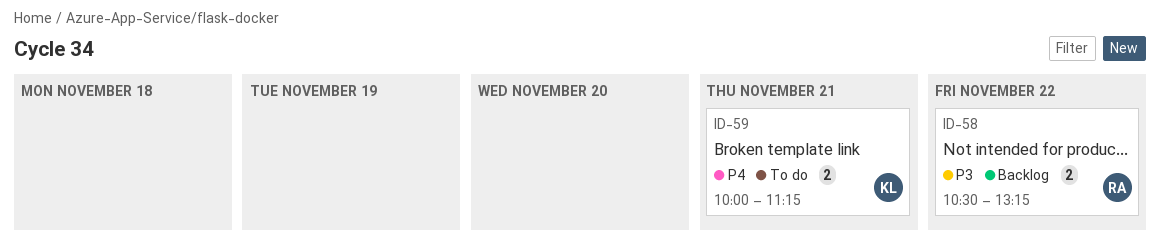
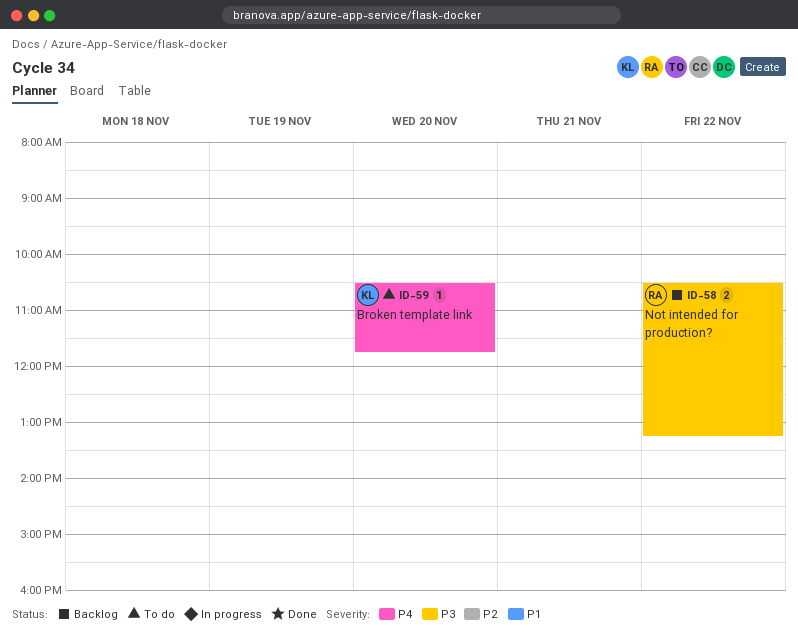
ID-59, estimate: 2 -> 1
ID-59, day: Nov 21 -> Nov 20
ID-59, begins: 10:00 -> 10:30
ID-59, ends: 11:15 -> 11:45

